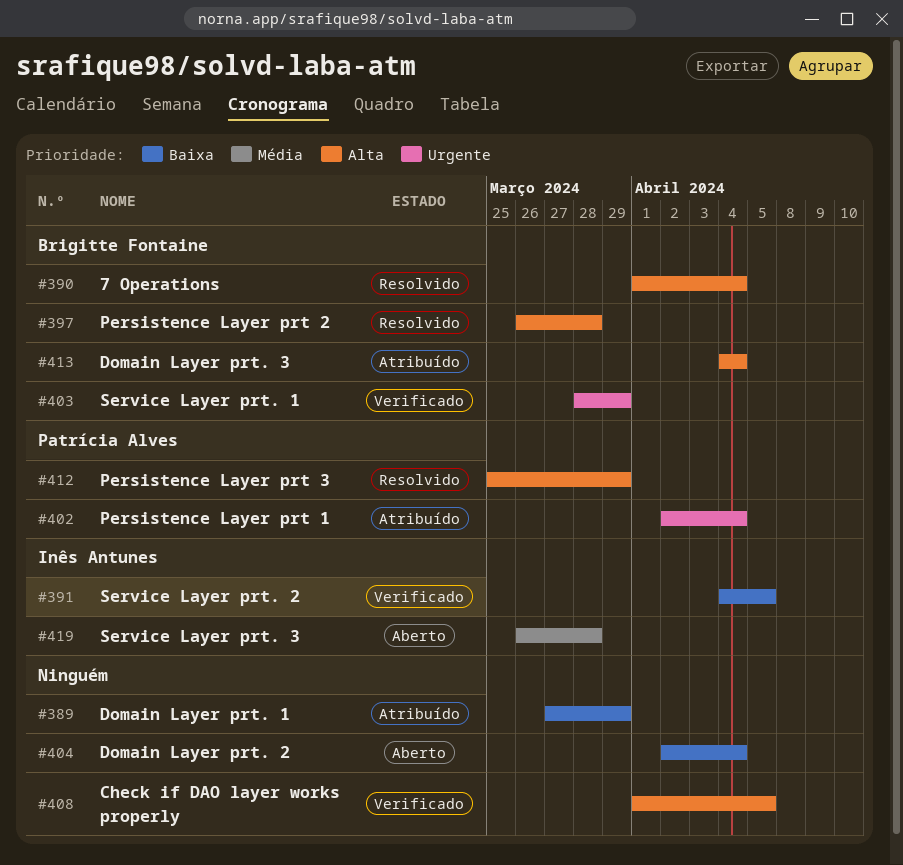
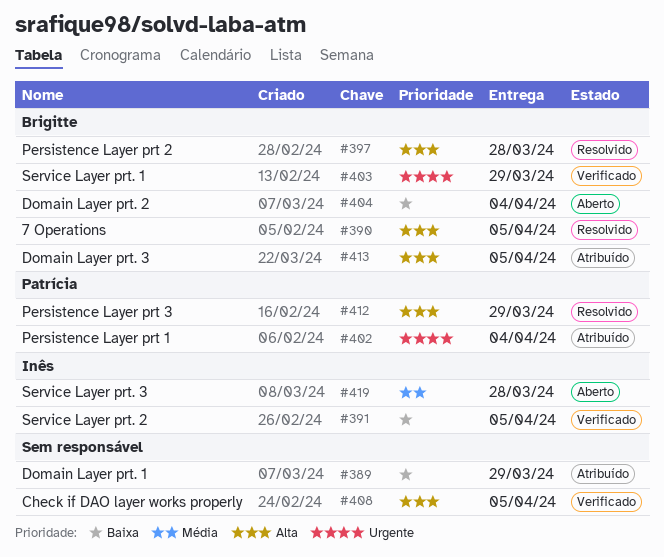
#390, due: Apr 4 -> Apr 5
#404, owner: none -> Brigitte Fontaine
#413, due: Apr 4 -> Apr 5

